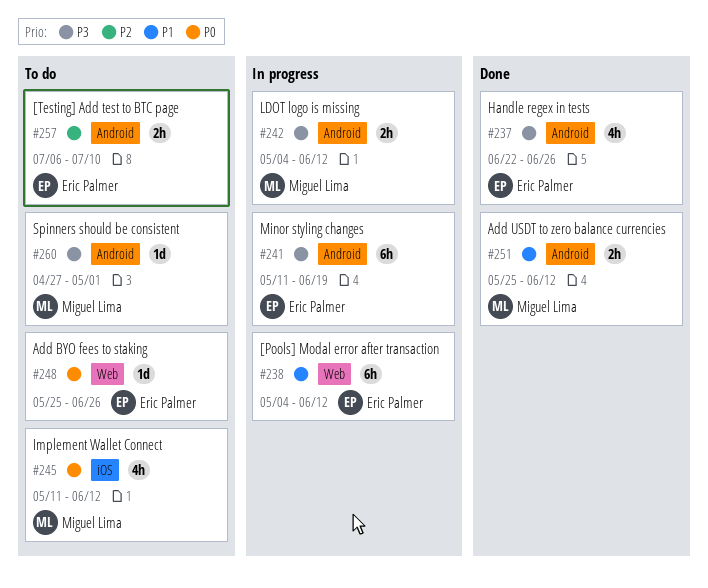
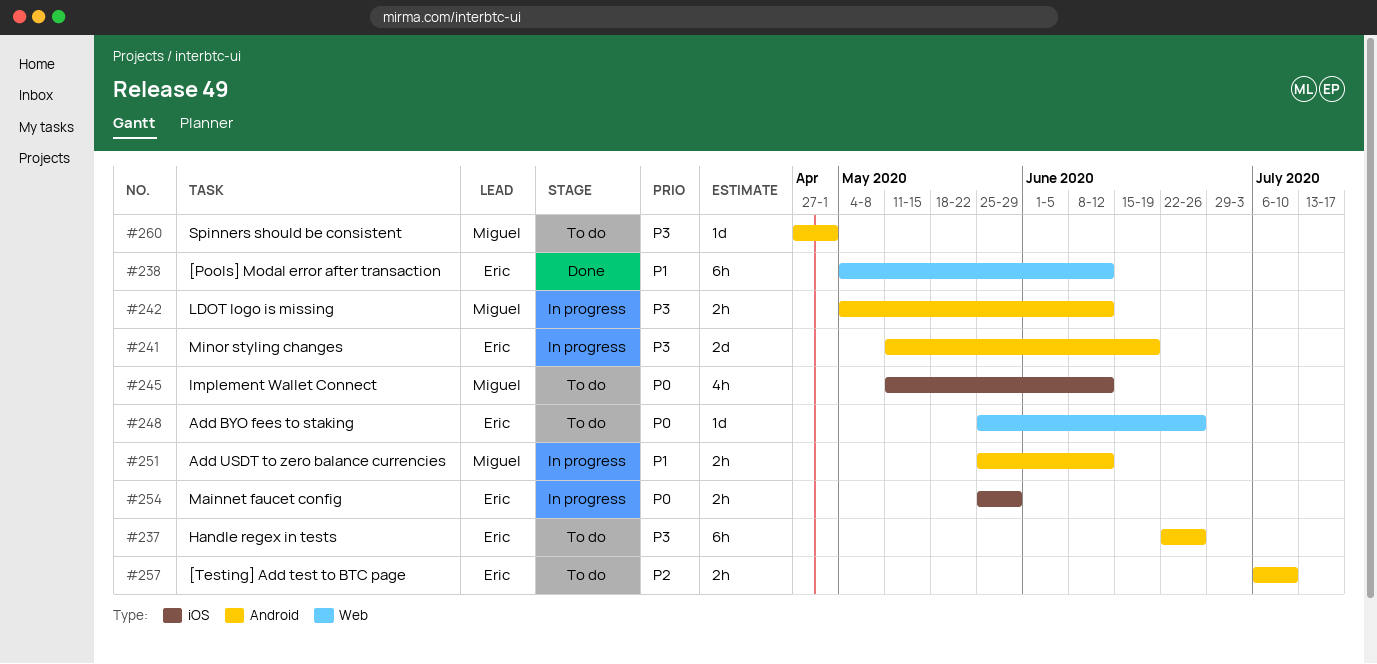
#237, status: Done -> To do
#237, estimate: 4h -> 6h
#238, status: In progress -> Done
#241, estimate: 6h -> 2d
#251, status: Done -> In progress
#254: none -> present

